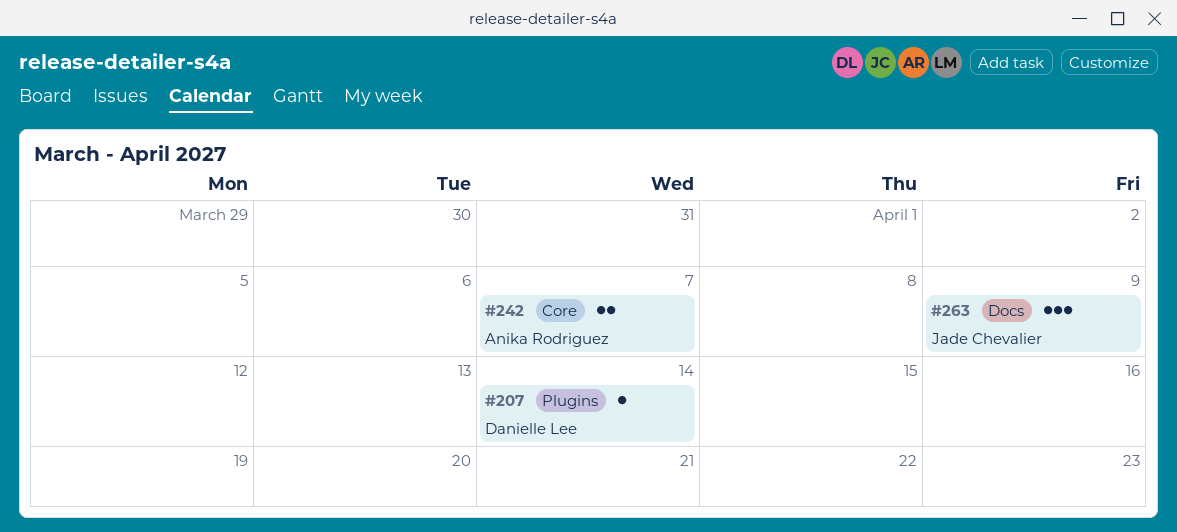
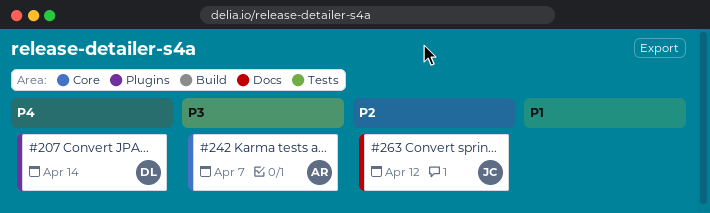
#263, due: Apr 9 -> Apr 12

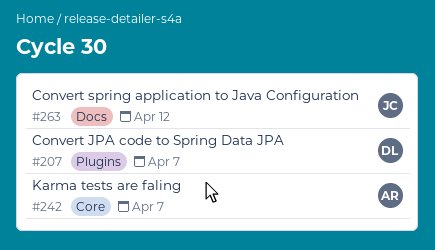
#207, due: Apr 14 -> Apr 7

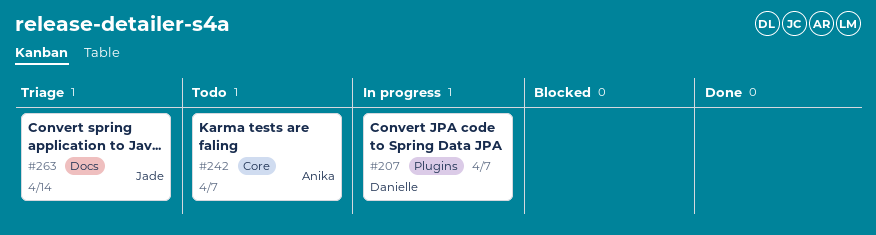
#263, due: Apr 12 -> Apr 14

